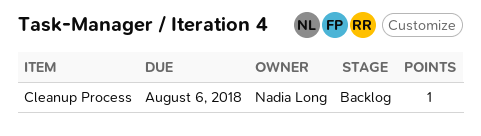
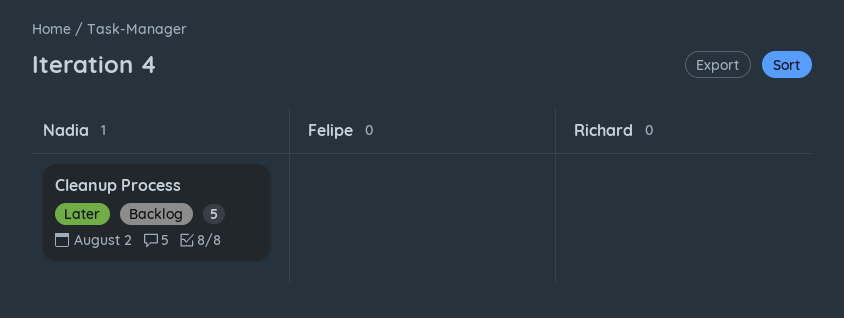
Cleanup Process, estimate: 1 -> 5
Cleanup Process, due: Aug 6 -> Aug 2

